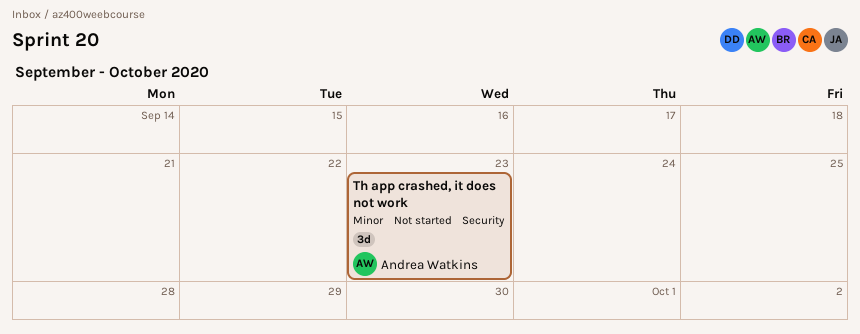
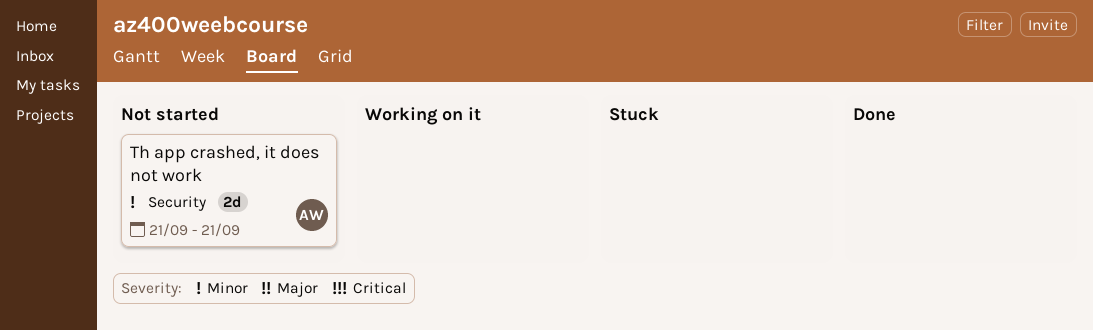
Th app crashed, it does not work, estimate: 3d -> 2d
Th app crashed, it does not work, due: Sep 23 -> Sep 21

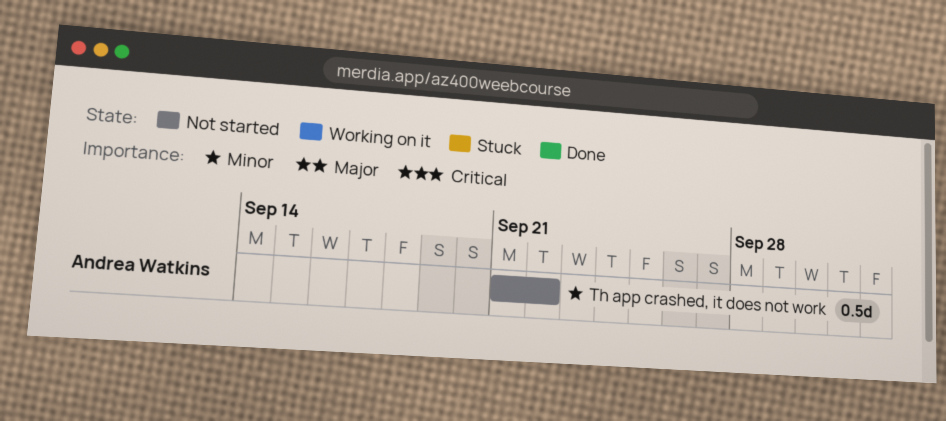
Th app crashed, it does not work, estimate: 2d -> 0.5d
Th app crashed, it does not work, due: Sep 21 -> Sep 22

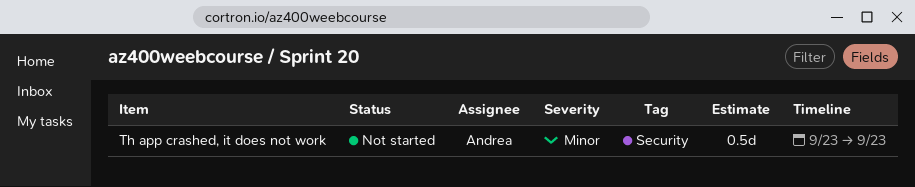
Th app crashed, it does not work, start: Sep 21 -> Sep 23
Th app crashed, it does not work, due: Sep 22 -> Sep 23

